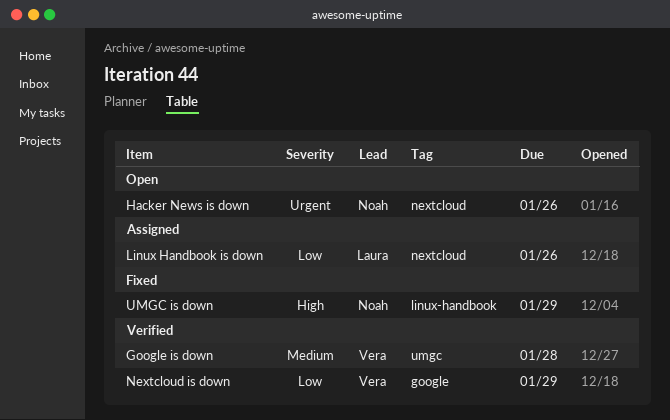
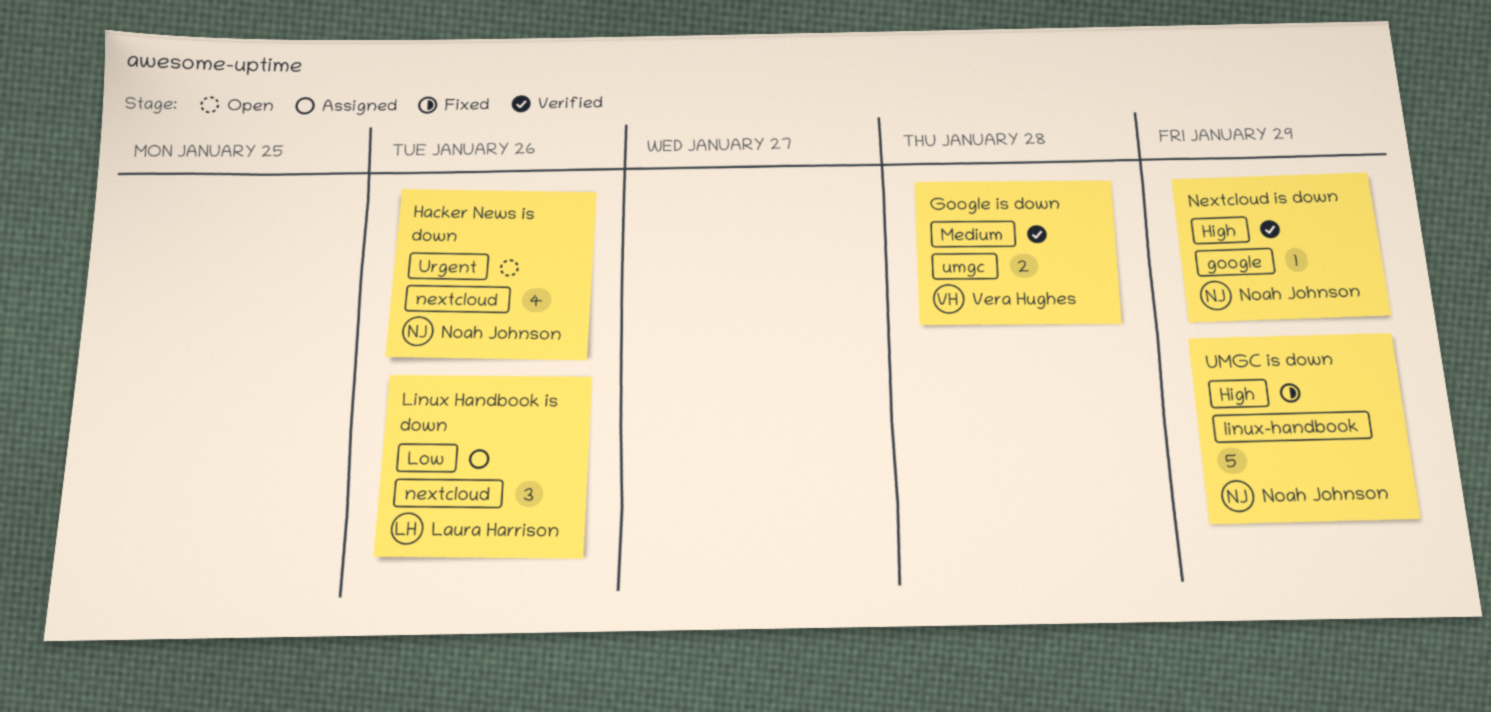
Nextcloud is down, owner: Vera Hughes -> Noah Johnson
Nextcloud is down, priority: Low -> High

